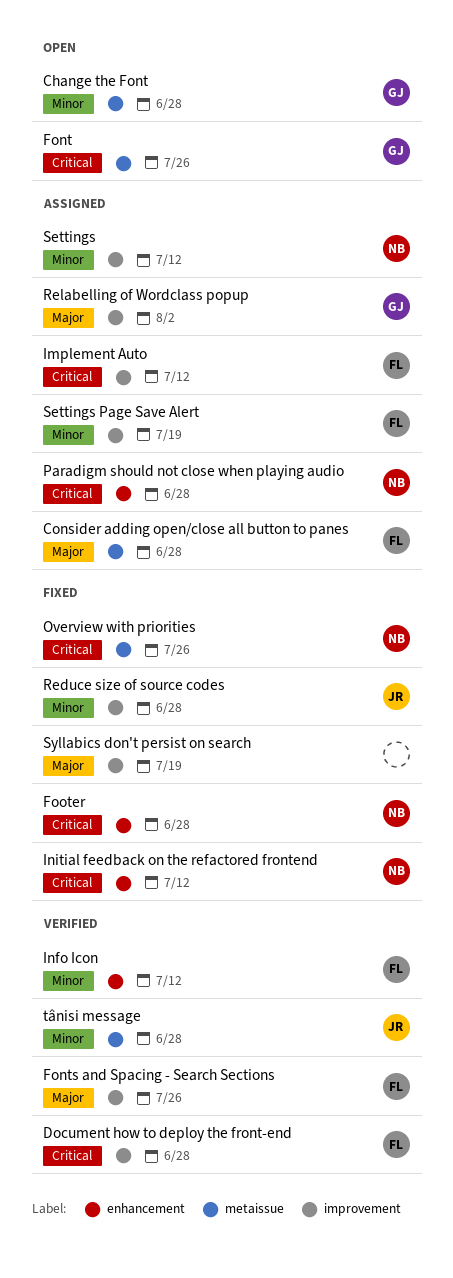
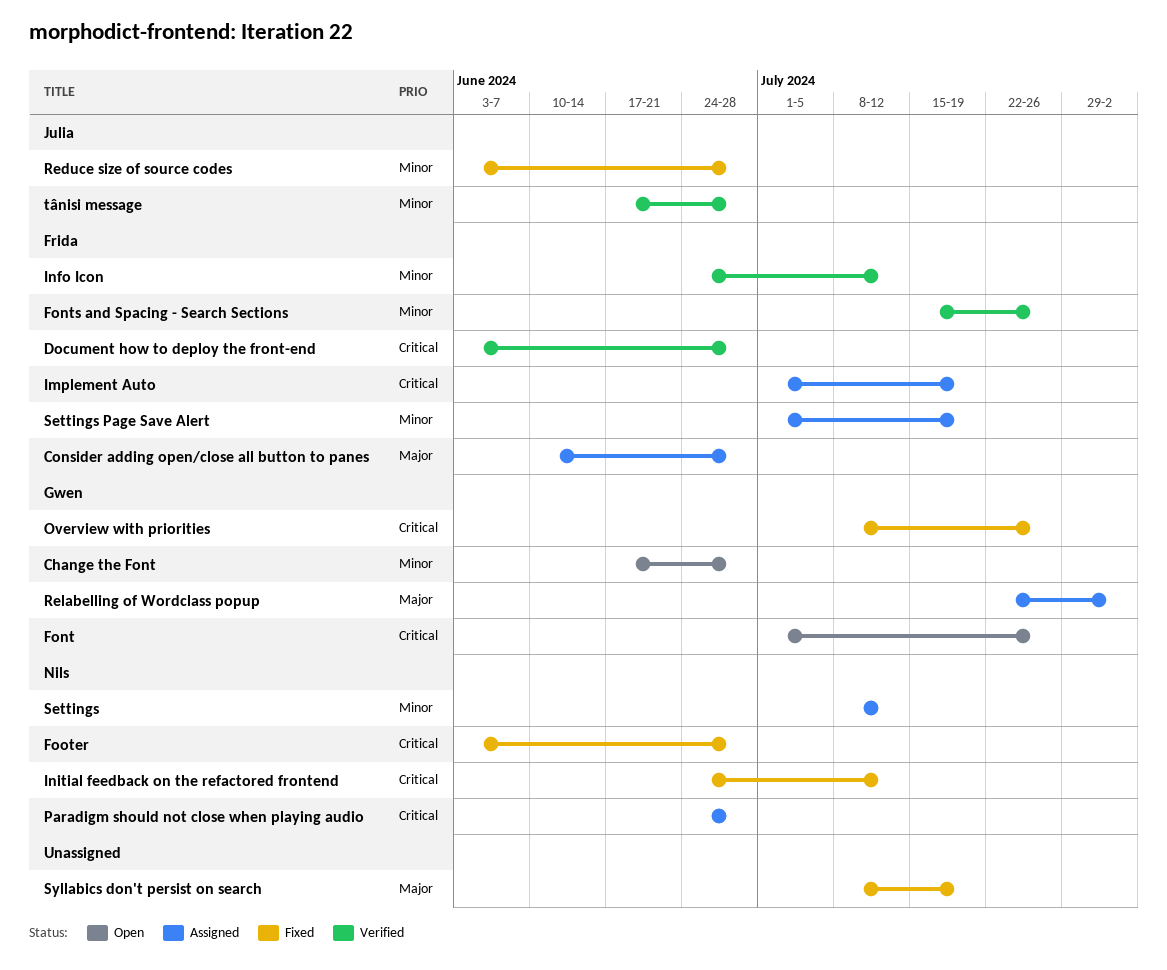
Fonts and Spacing - Search Sections, priority: Major -> Minor
Implement Auto, due: Jul 12 -> Jul 19
Overview with priorities, owner: Nils -> Gwen

